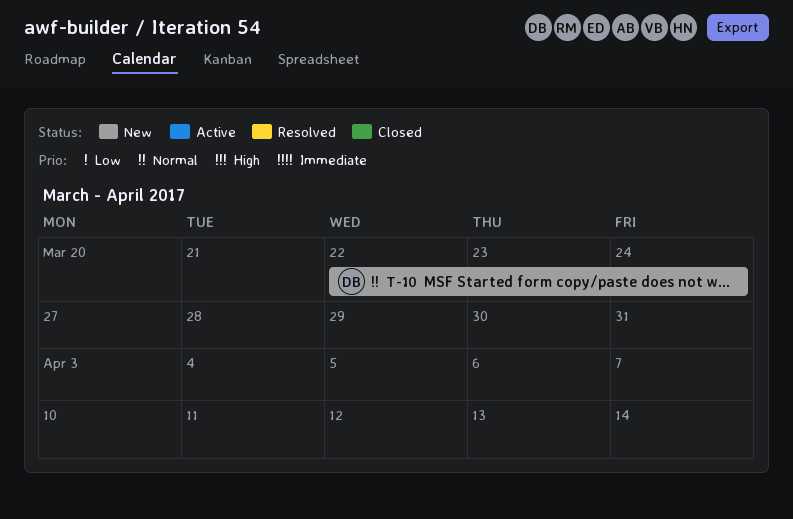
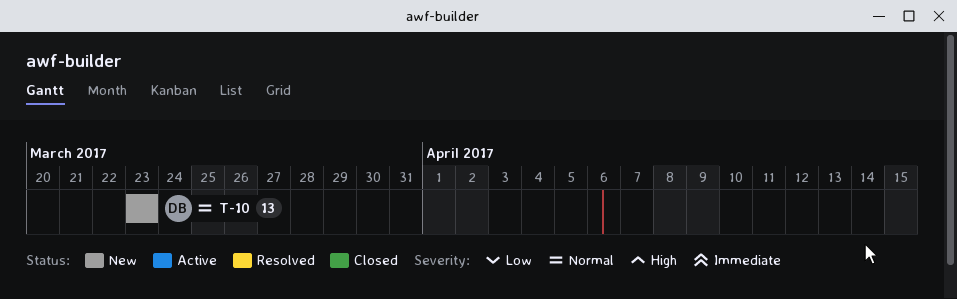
T-10, start: Mar 22 -> Mar 23
T-10, due: Mar 24 -> Mar 23

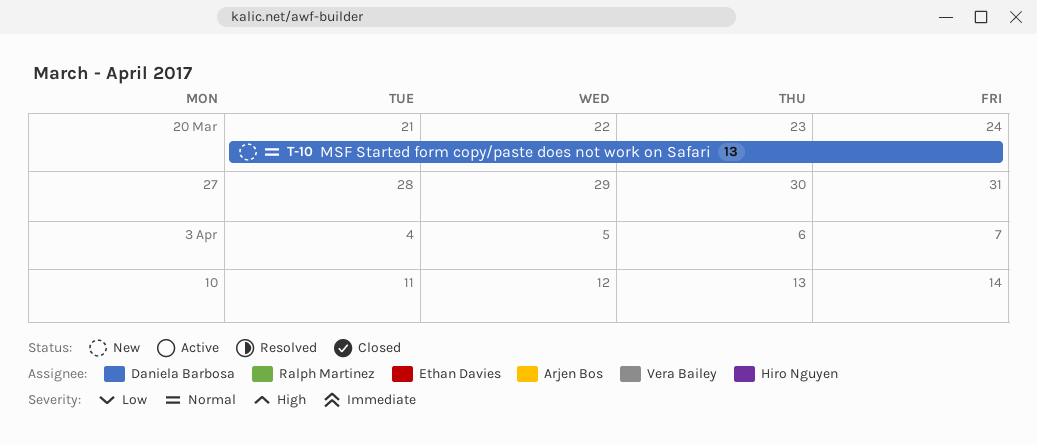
T-10, start: Mar 23 -> Mar 21
T-10, due: Mar 23 -> Mar 24

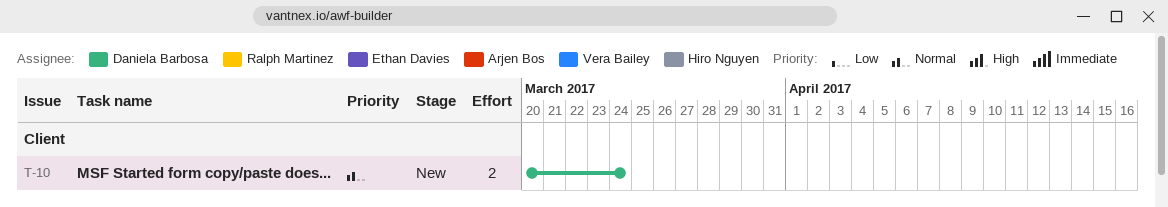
T-10, estimate: 13 -> 2
T-10, start: Mar 21 -> Mar 20

